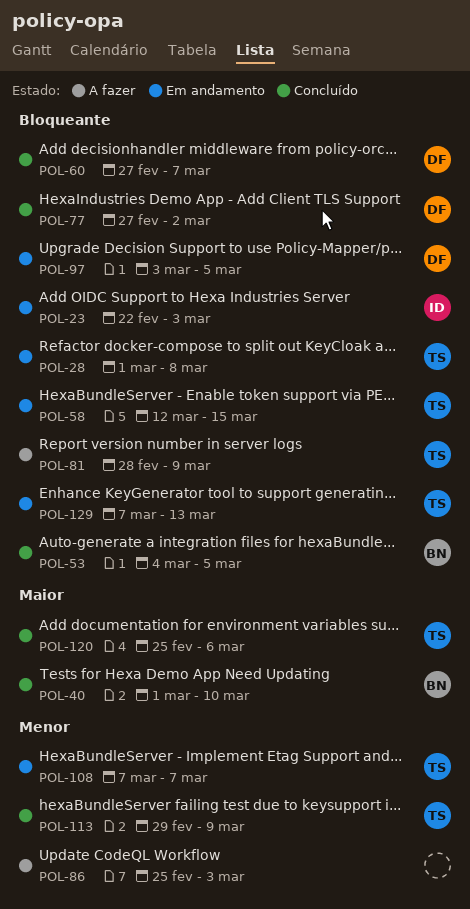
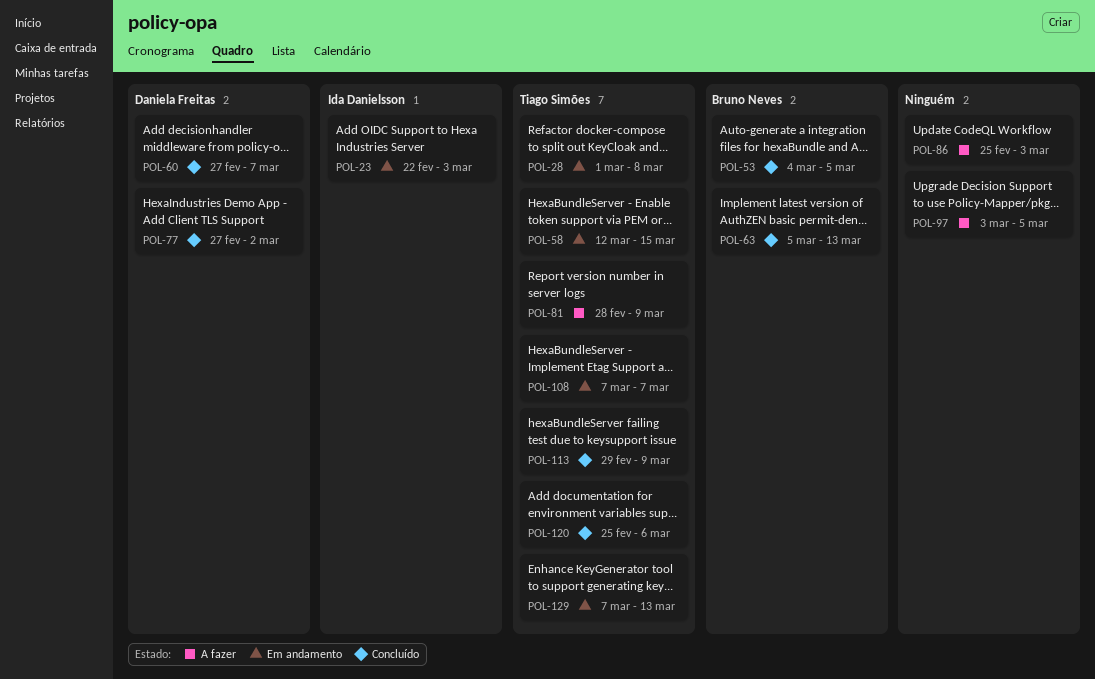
POL-40: present -> none
POL-63: none -> present
POL-97, status: Em andamento -> A fazer
POL-97, owner: Daniela Freitas -> none

